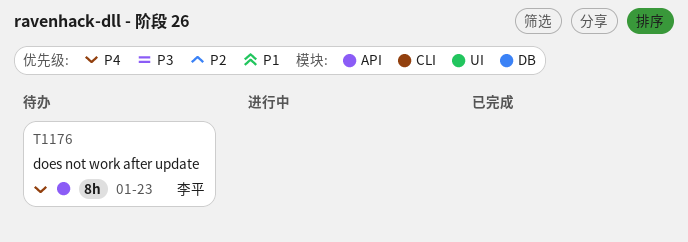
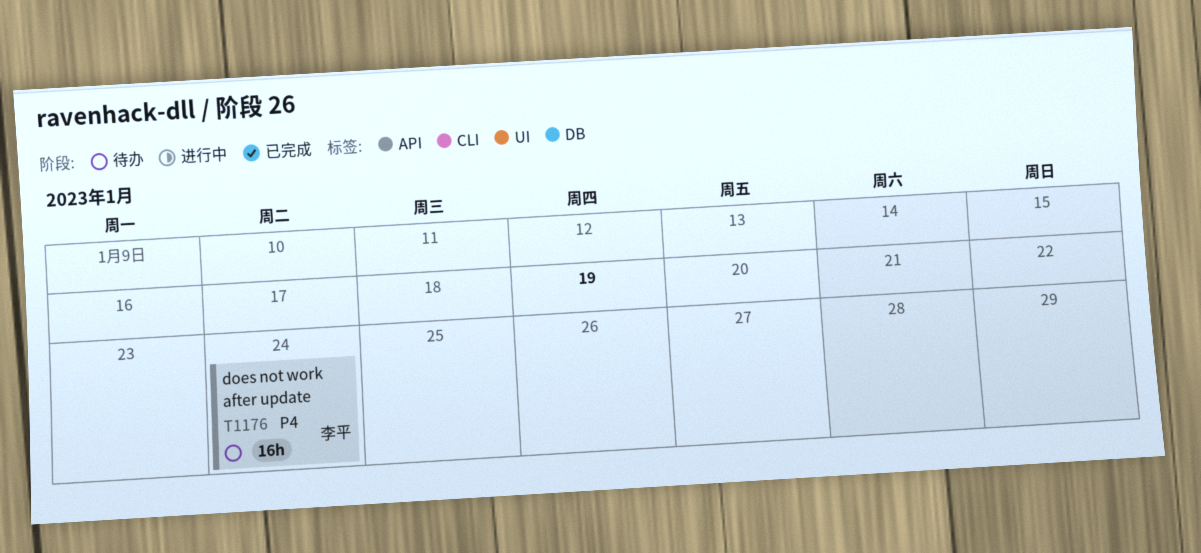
T1176, estimate: 8h -> 16h
T1176, due: Jan 23 -> Jan 24

